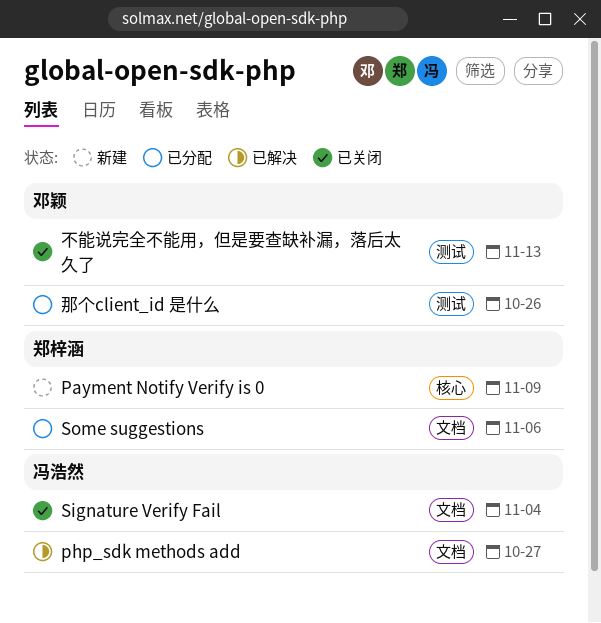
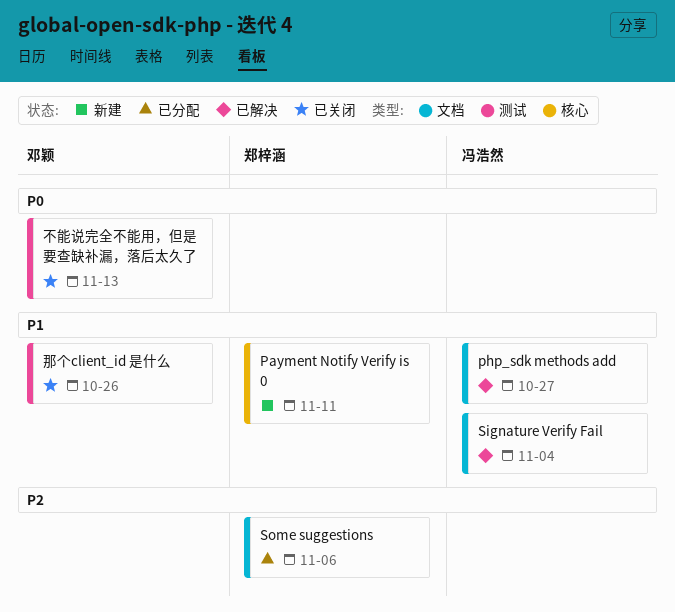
Payment Notify Verify is 0, due: Nov 9 -> Nov 11
Signature Verify Fail, status: 已关闭 -> 已解决
那个client_id 是什么, status: 已分配 -> 已关闭

